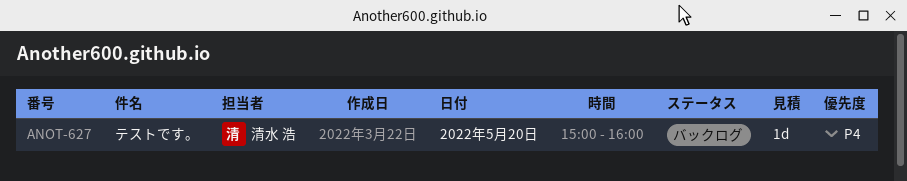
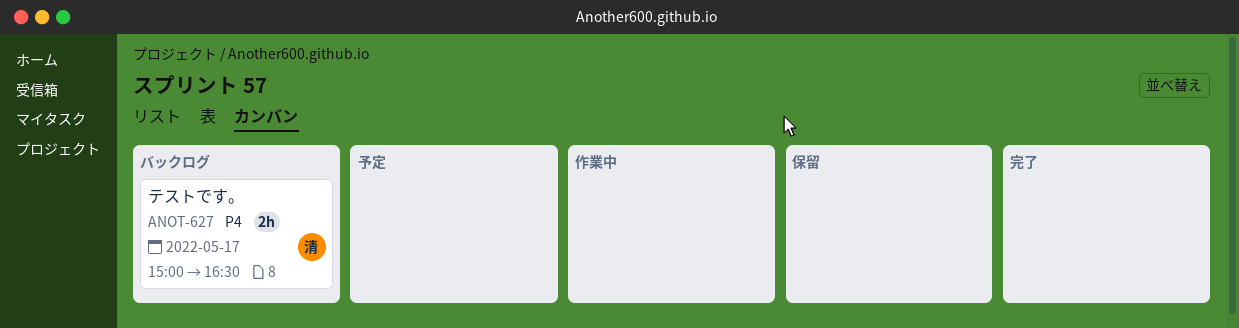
ANOT-627, estimate: 1d -> 2h
ANOT-627, day: May 20 -> May 17
ANOT-627, ends: 16:00 -> 16:30

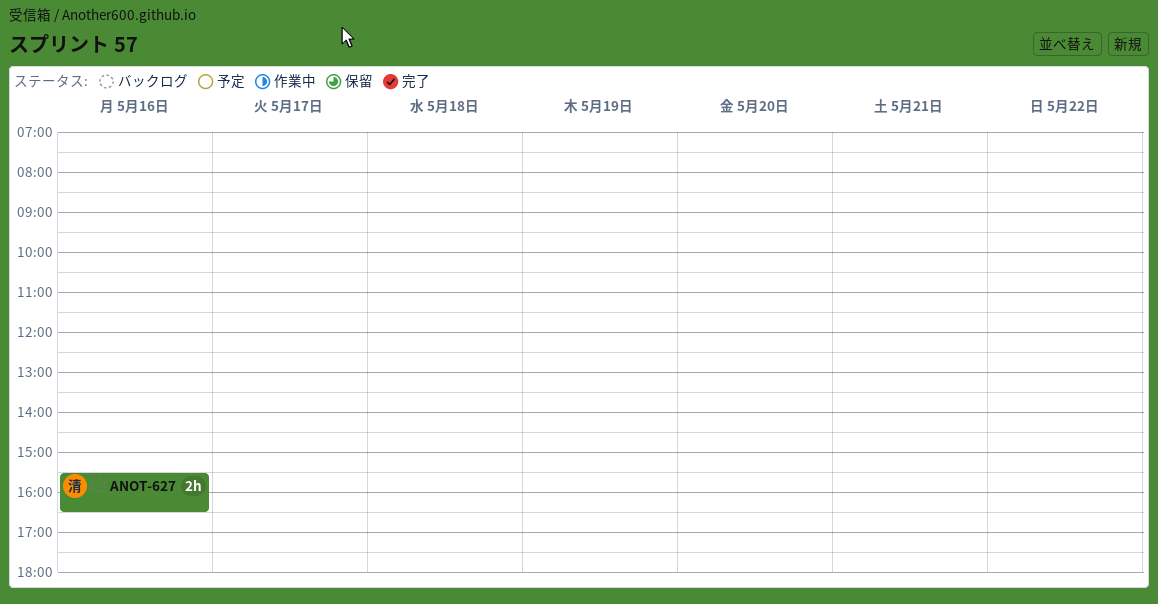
ANOT-627, day: May 17 -> May 16
ANOT-627, begins: 15:00 -> 15:30

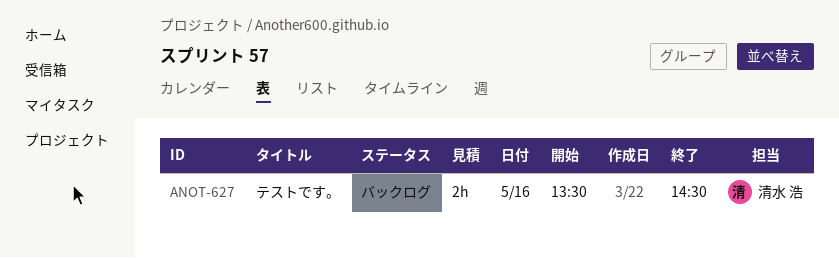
ANOT-627, begins: 15:30 -> 13:30
ANOT-627, ends: 16:30 -> 14:30

